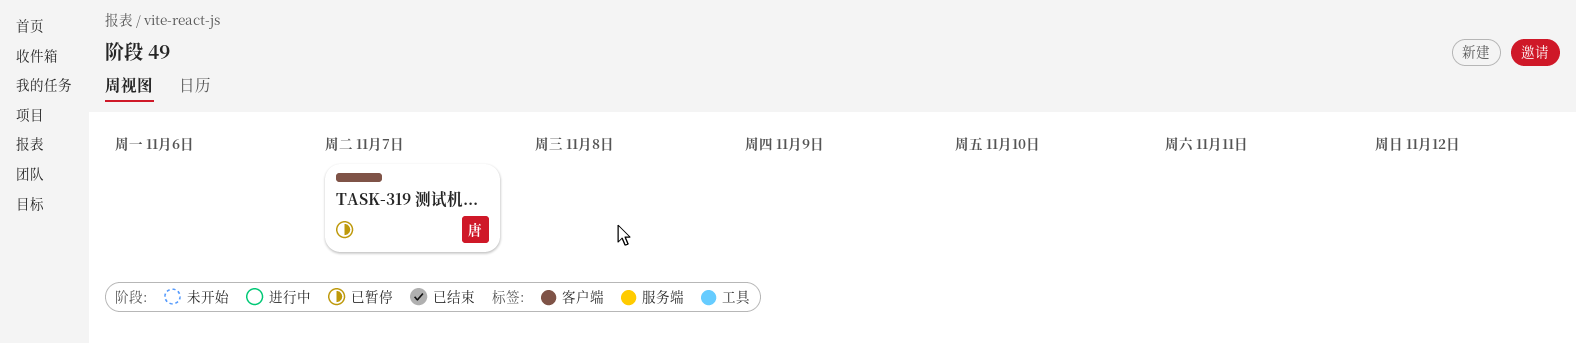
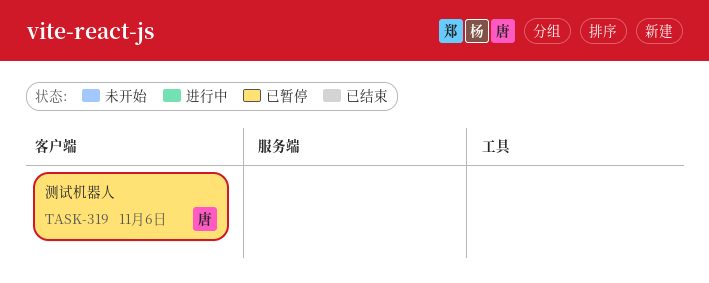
TASK-319, due: Nov 7 -> Nov 6

